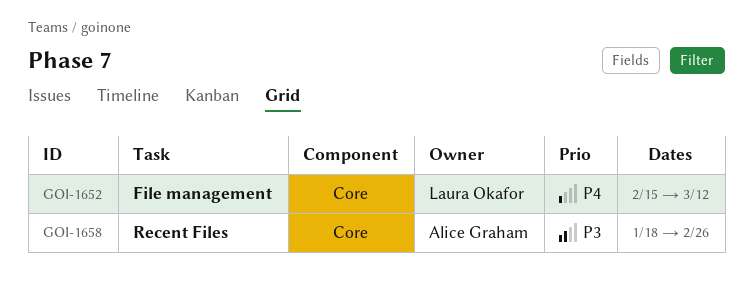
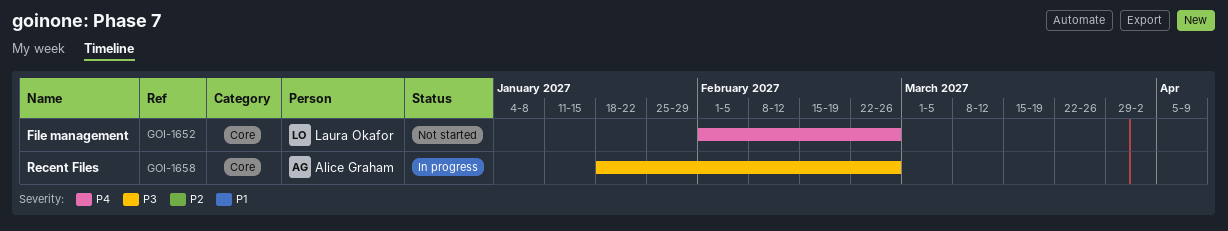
GOI-1652, start: Feb 15 -> Feb 1
GOI-1652, due: Mar 12 -> Feb 26

